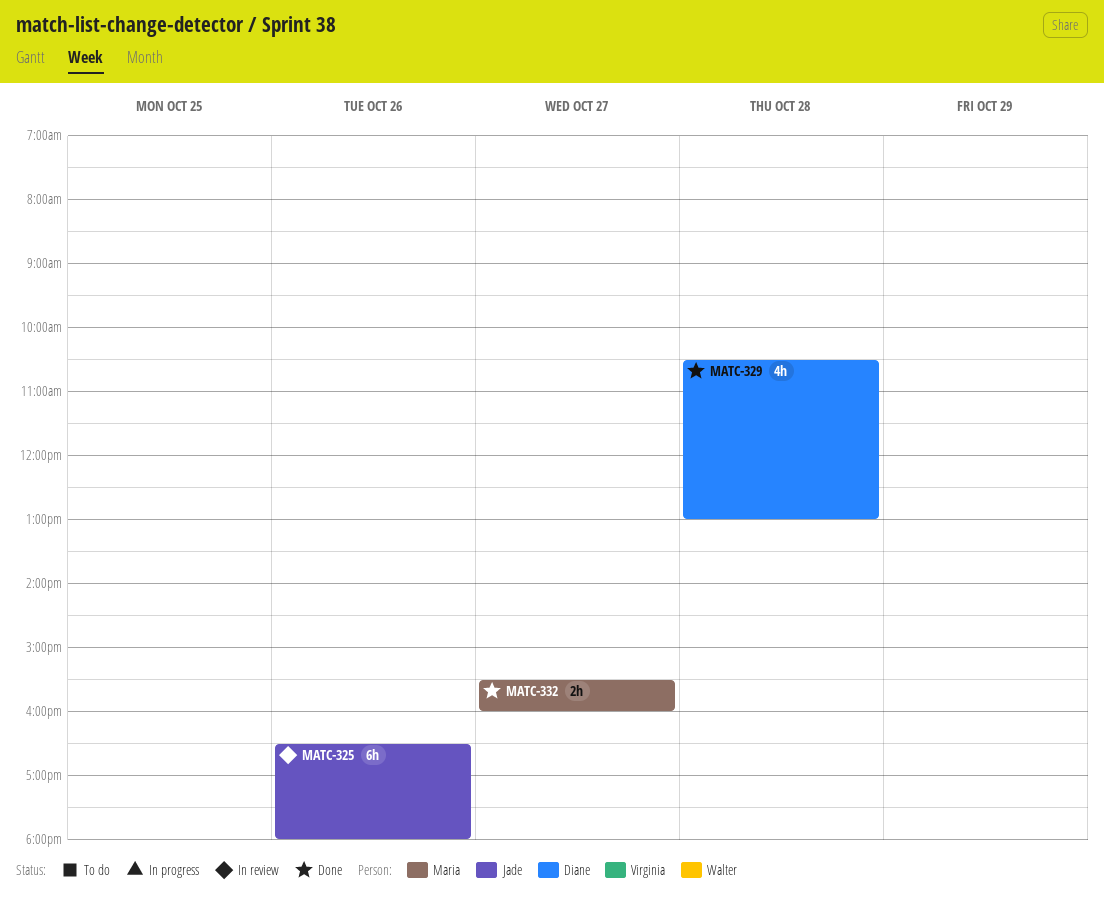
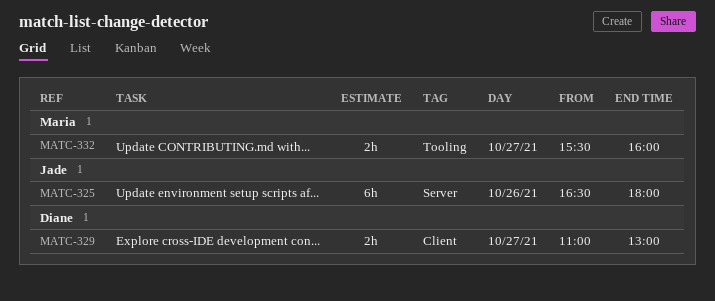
MATC-329, estimate: 4h -> 2h
MATC-329, day: Oct 28 -> Oct 27
MATC-329, begins: 10:30 -> 11:00

